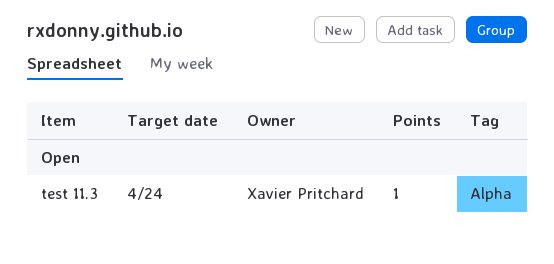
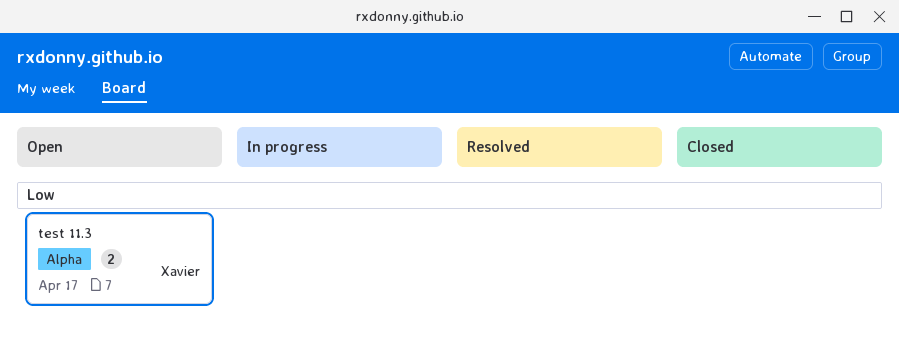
test 11.3, estimate: 1 -> 2
test 11.3, due: Apr 24 -> Apr 17

